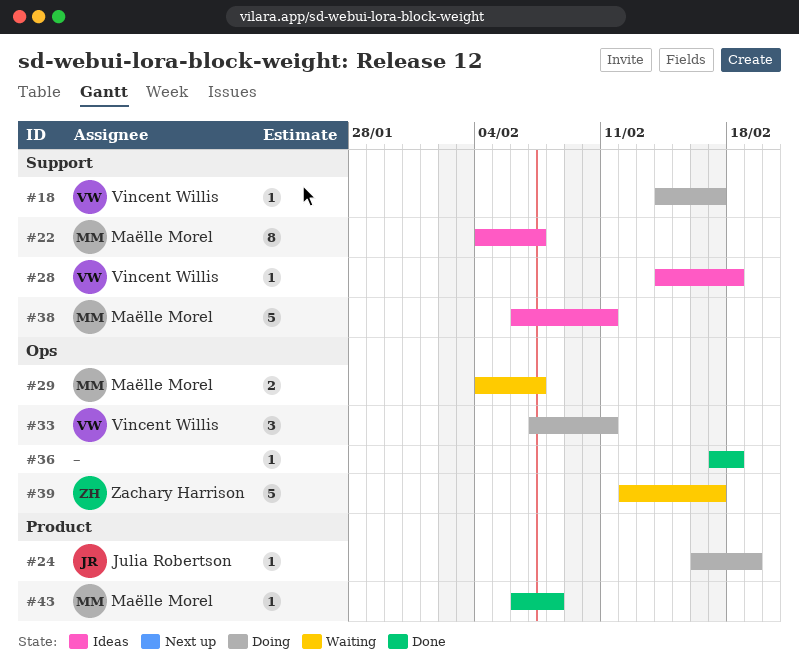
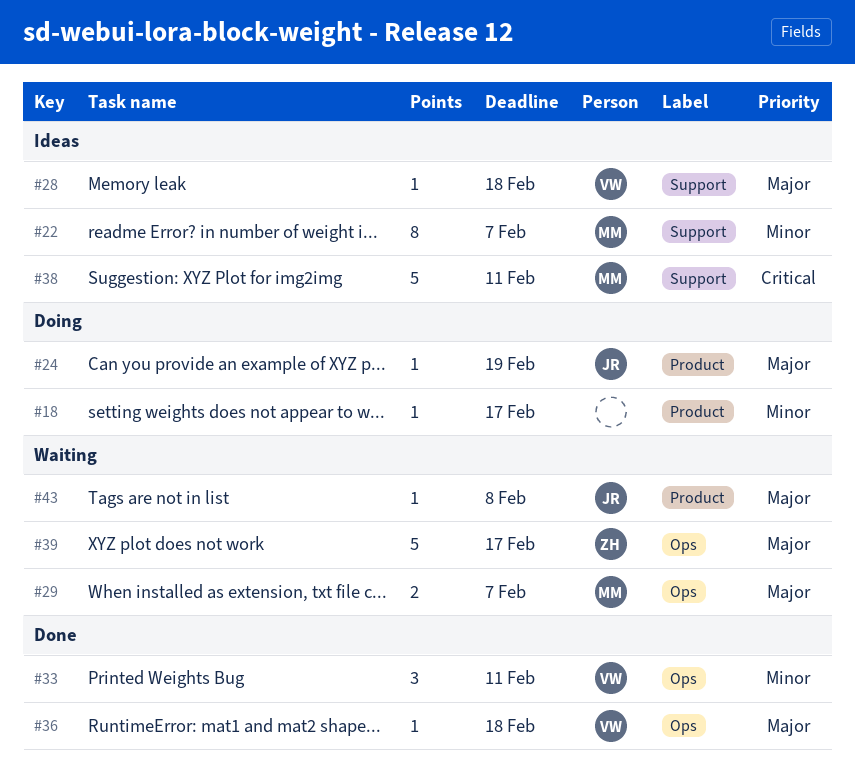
#18, owner: Vincent Willis -> none
#18, label: Support -> Product
#33, status: Doing -> Done
#36, owner: none -> Vincent Willis
#43, status: Done -> Waiting
#43, owner: Maëlle Morel -> Julia Robertson

